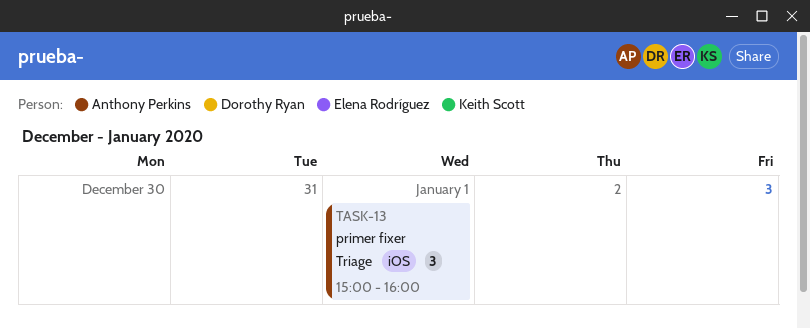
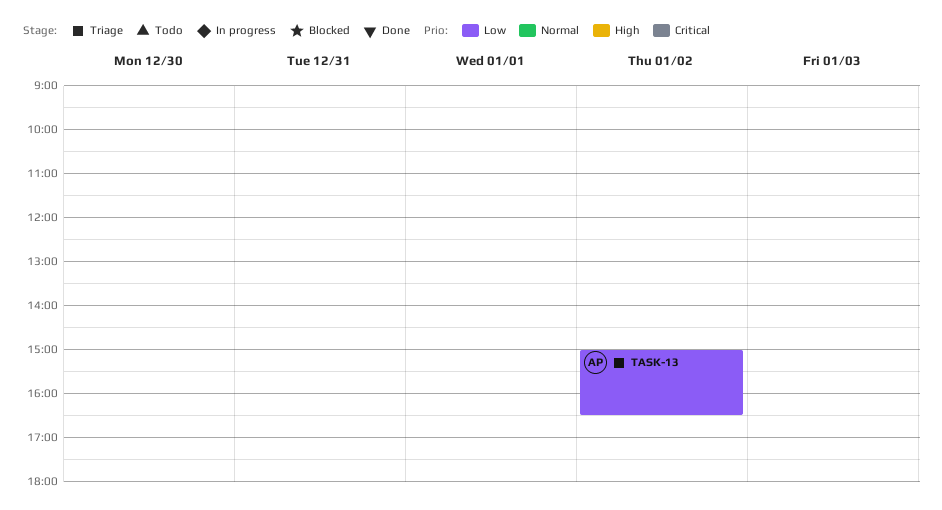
TASK-13, day: Jan 1 -> Jan 2
TASK-13, ends: 16:00 -> 16:30

